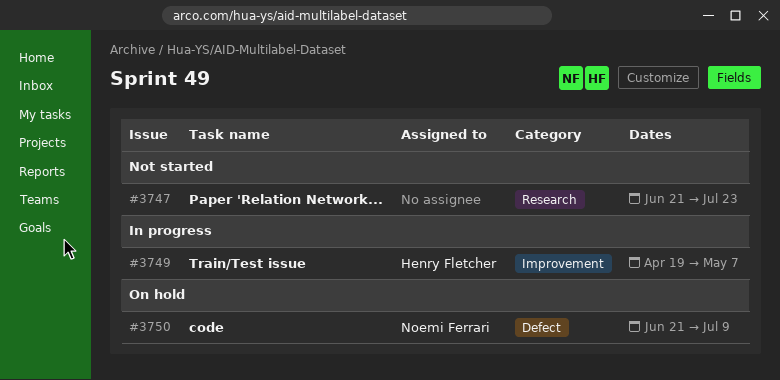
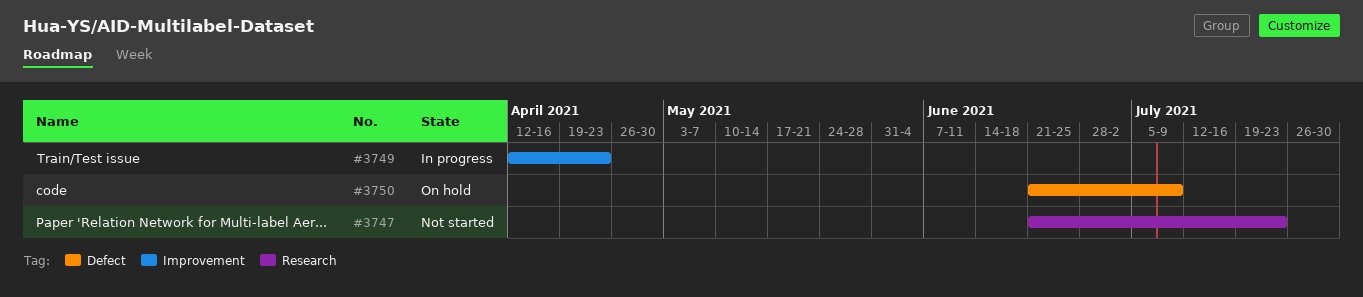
#3749, start: Apr 19 -> Apr 12
#3749, due: May 7 -> Apr 23

